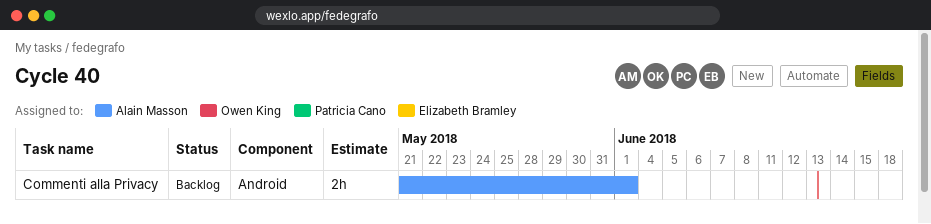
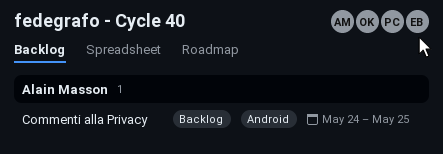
Commenti alla Privacy, start: May 21 -> May 24
Commenti alla Privacy, due: Jun 1 -> May 25

